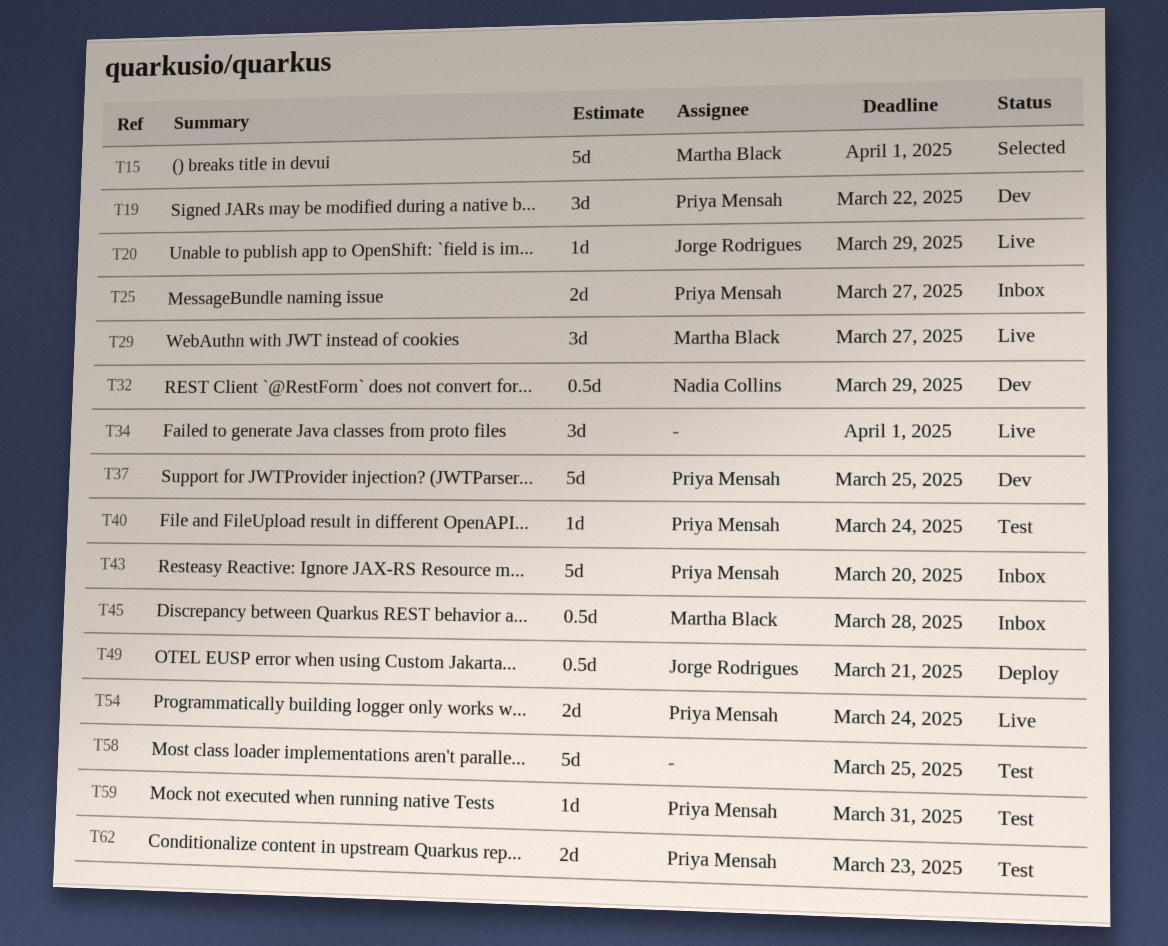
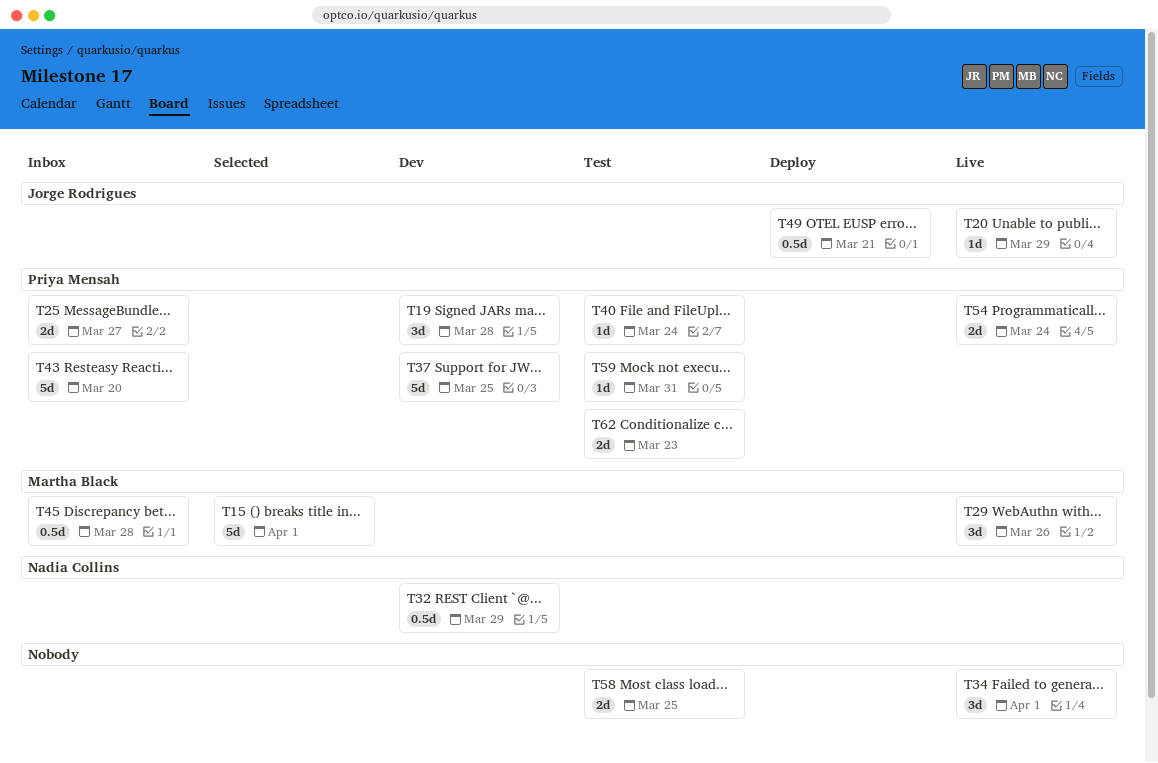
T19, due: Mar 22 -> Mar 28
T29, due: Mar 27 -> Mar 26
T58, estimate: 5d -> 2d

